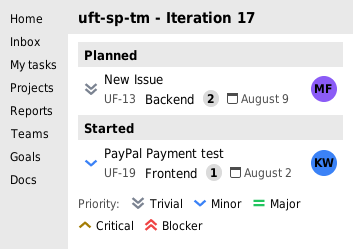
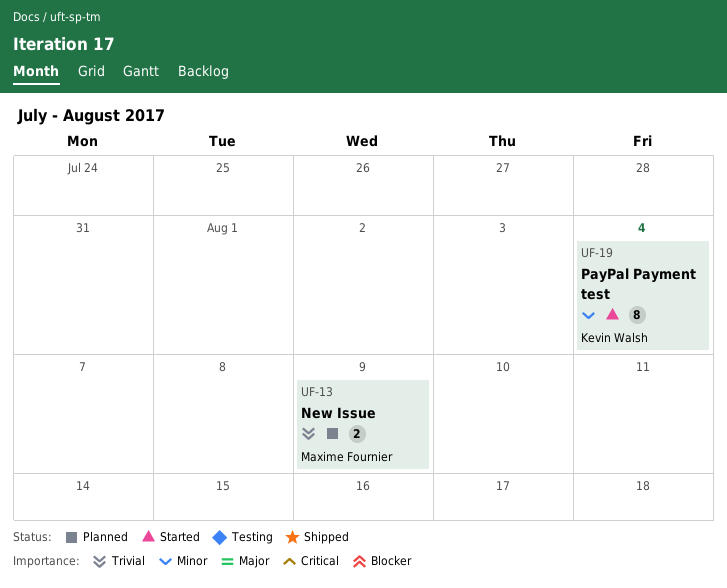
UF-19, estimate: 1 -> 8
UF-19, due: Aug 2 -> Aug 4

